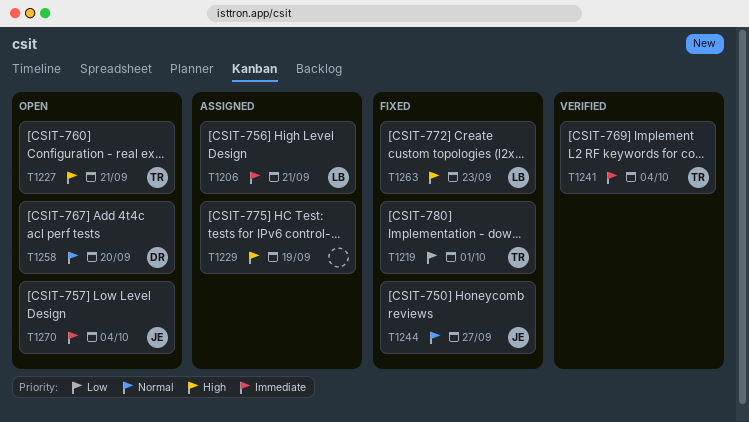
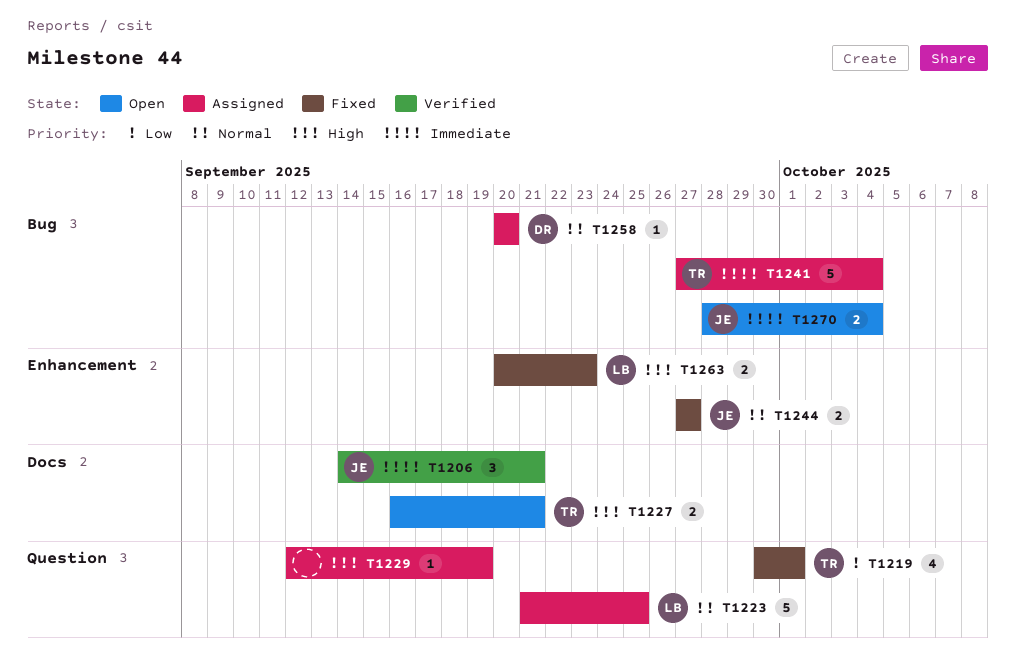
T1206, status: Assigned -> Verified
T1206, owner: LB -> JE
T1223: none -> present
T1241, status: Verified -> Assigned
T1258, status: Open -> Assigned

